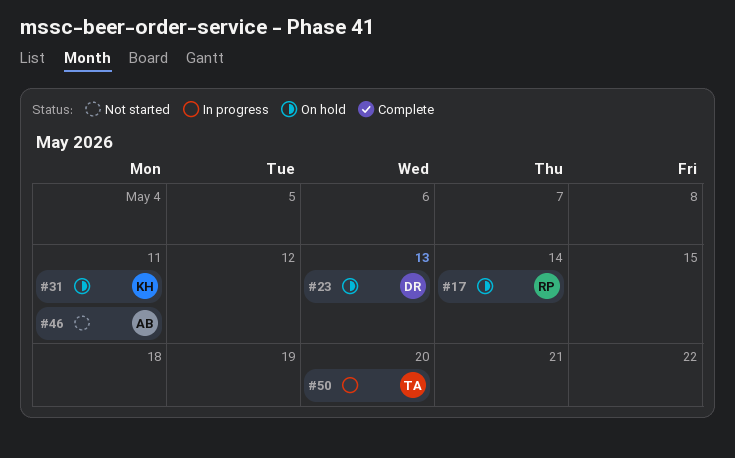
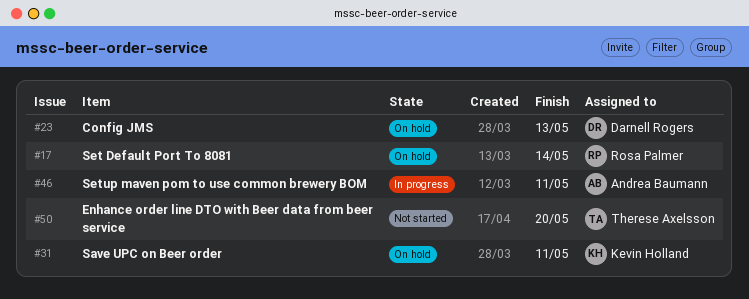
#46, status: Not started -> In progress
#50, status: In progress -> Not started

